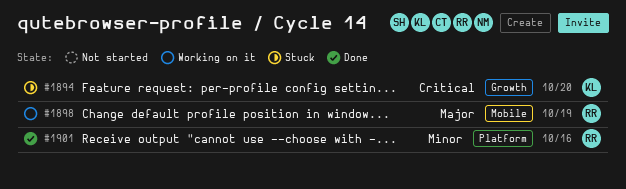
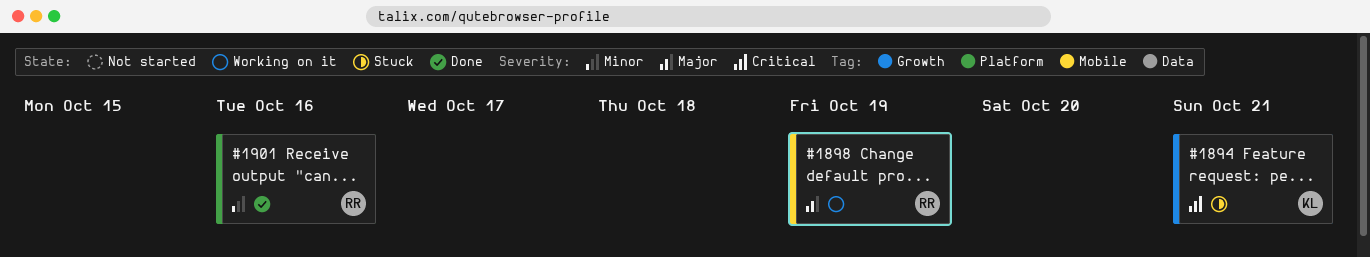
#1894, due: Oct 20 -> Oct 21

